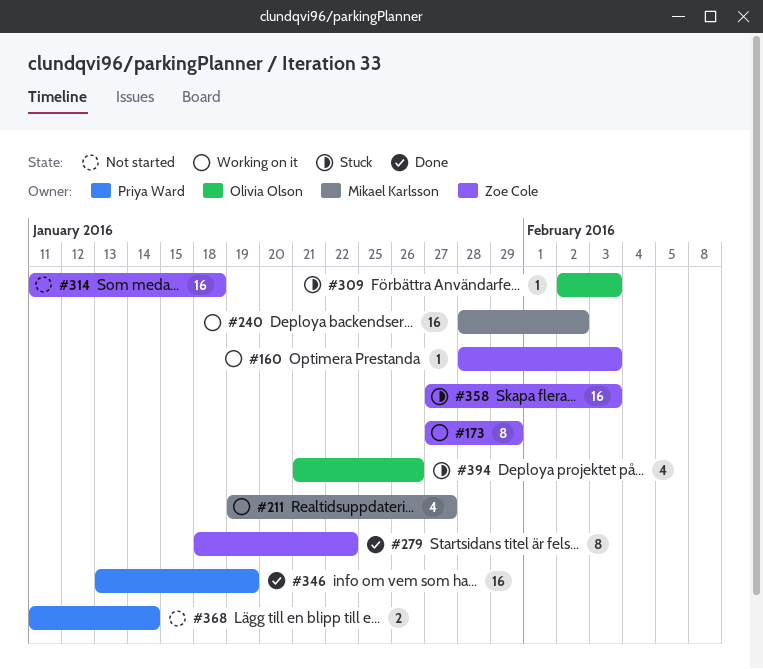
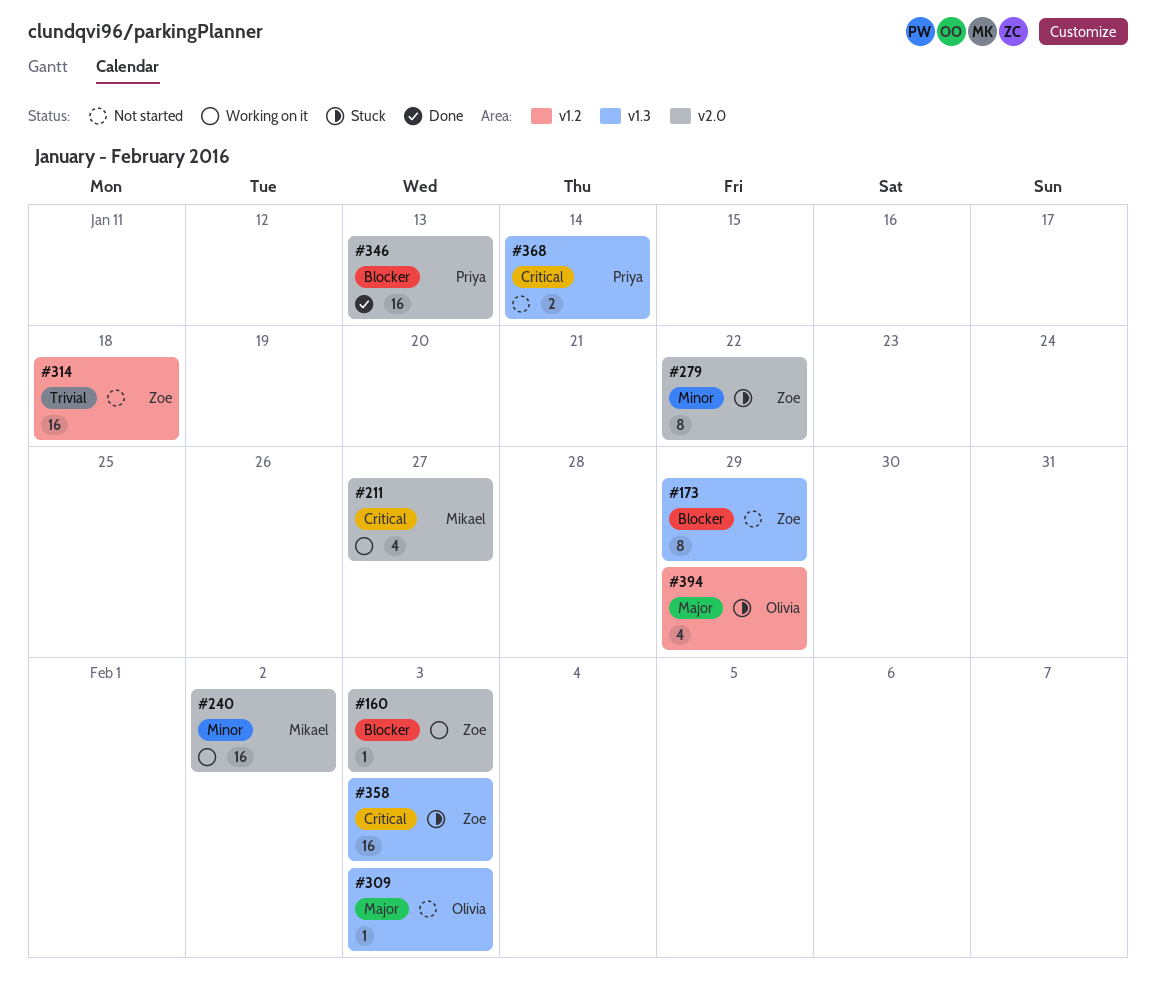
#173, status: Working on it -> Not started
#279, status: Done -> Stuck
#309, status: Stuck -> Not started
#346, due: Jan 19 -> Jan 13
#394, due: Jan 26 -> Jan 29

